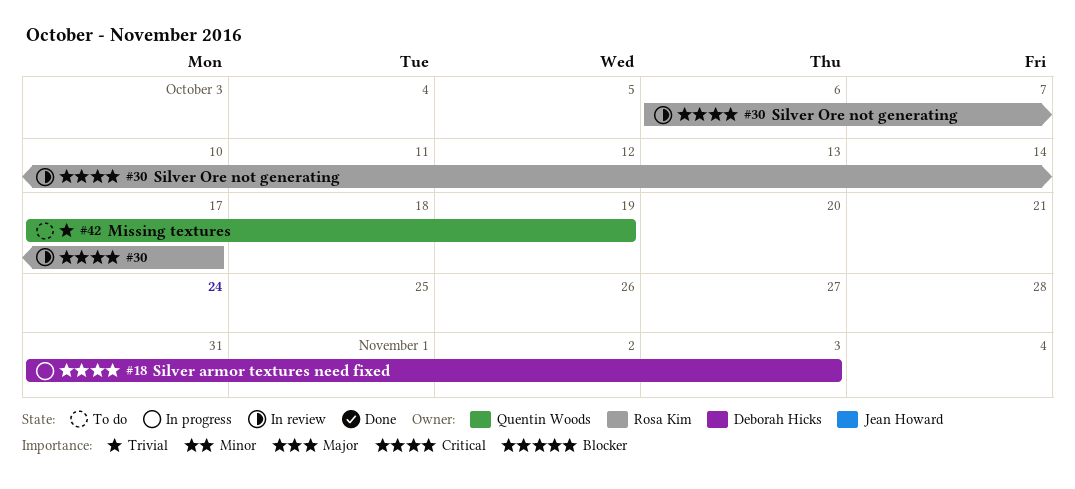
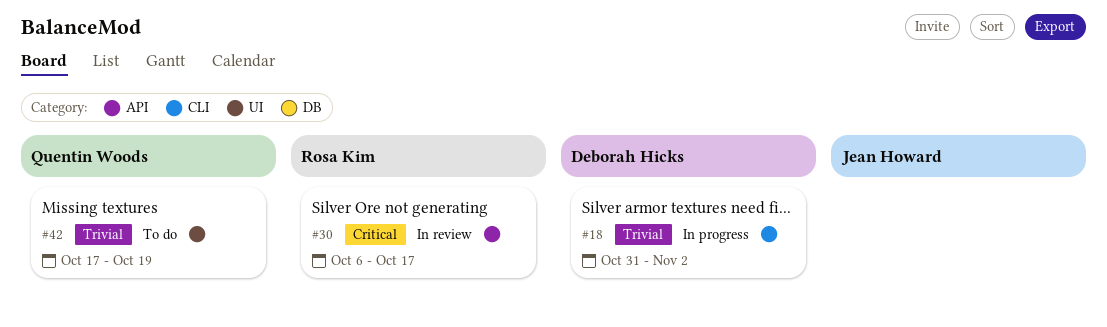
#18, priority: Critical -> Trivial
#18, due: Nov 3 -> Nov 2

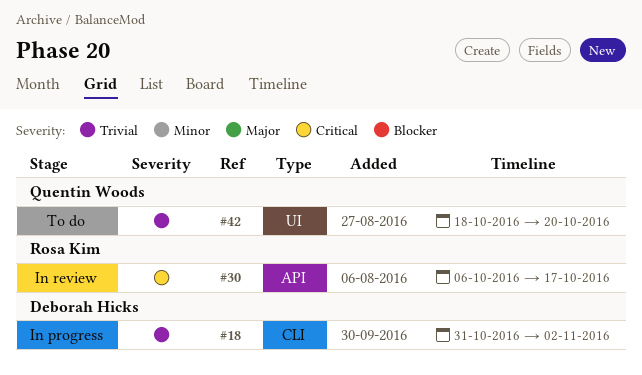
#42, start: Oct 17 -> Oct 18
#42, due: Oct 19 -> Oct 20

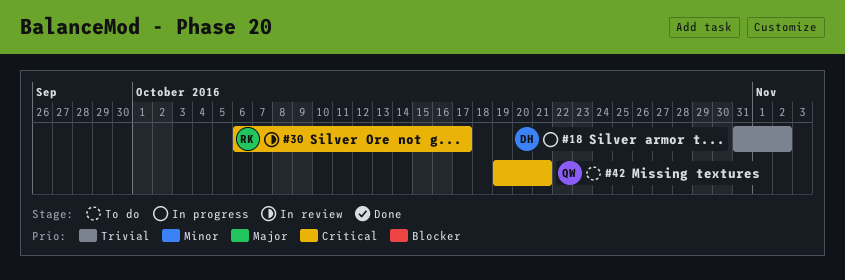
#42, priority: Trivial -> Critical
#42, start: Oct 18 -> Oct 19
#42, due: Oct 20 -> Oct 21

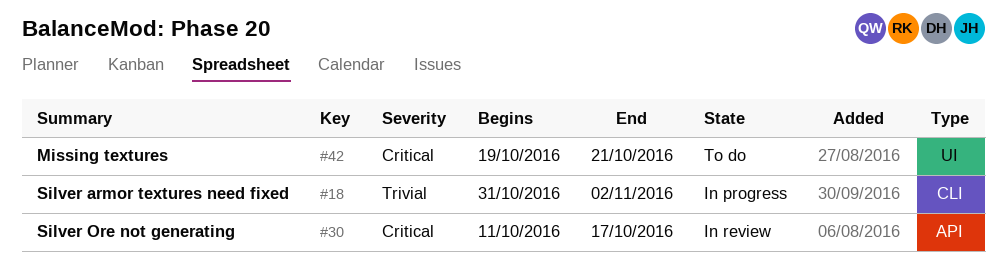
#30, start: Oct 6 -> Oct 11

